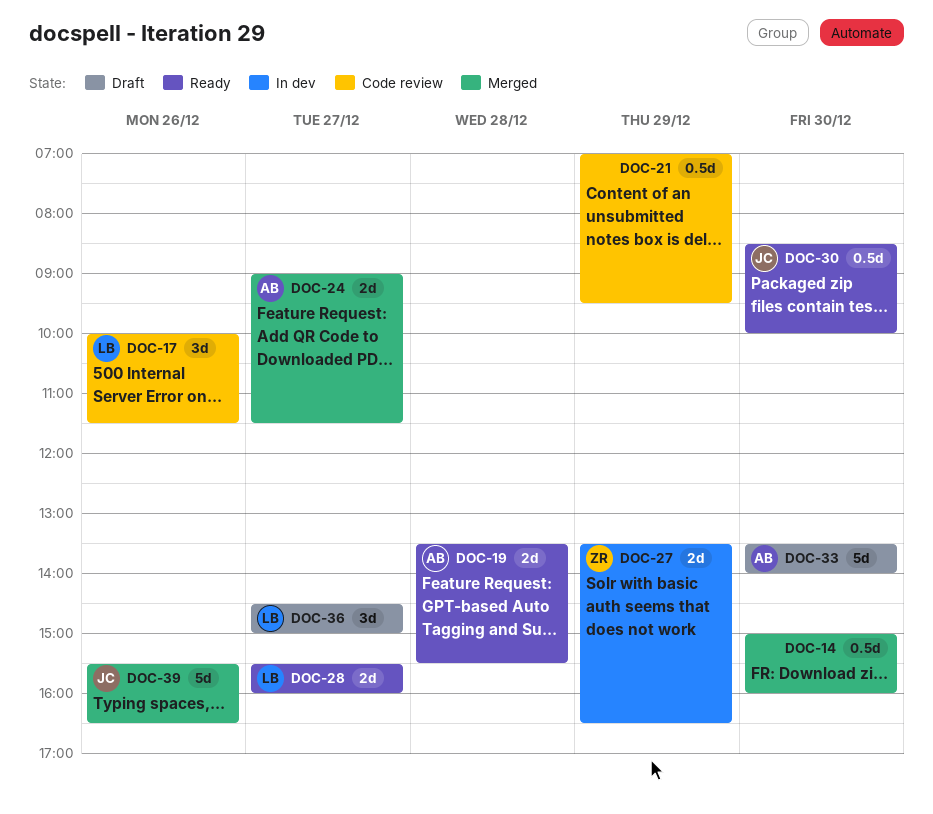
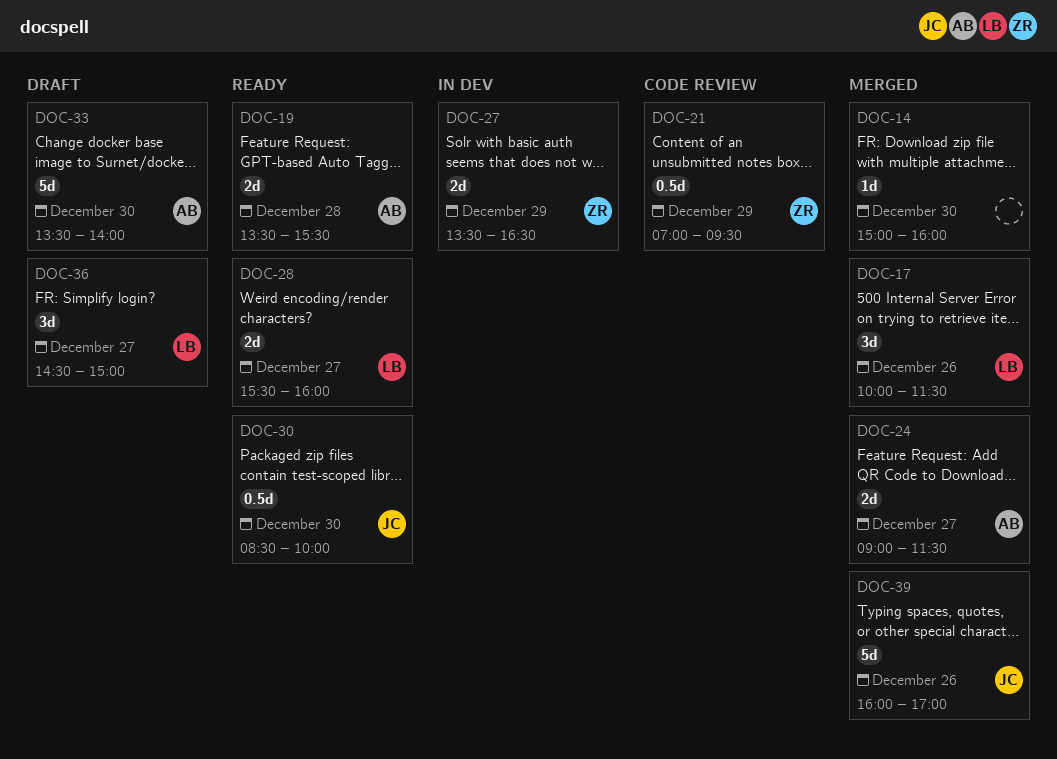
DOC-14, estimate: 0.5d -> 1d
DOC-17, status: Code review -> Merged
DOC-21, owner: none -> ZR
DOC-39, begins: 15:30 -> 16:00
DOC-39, ends: 16:30 -> 17:00

